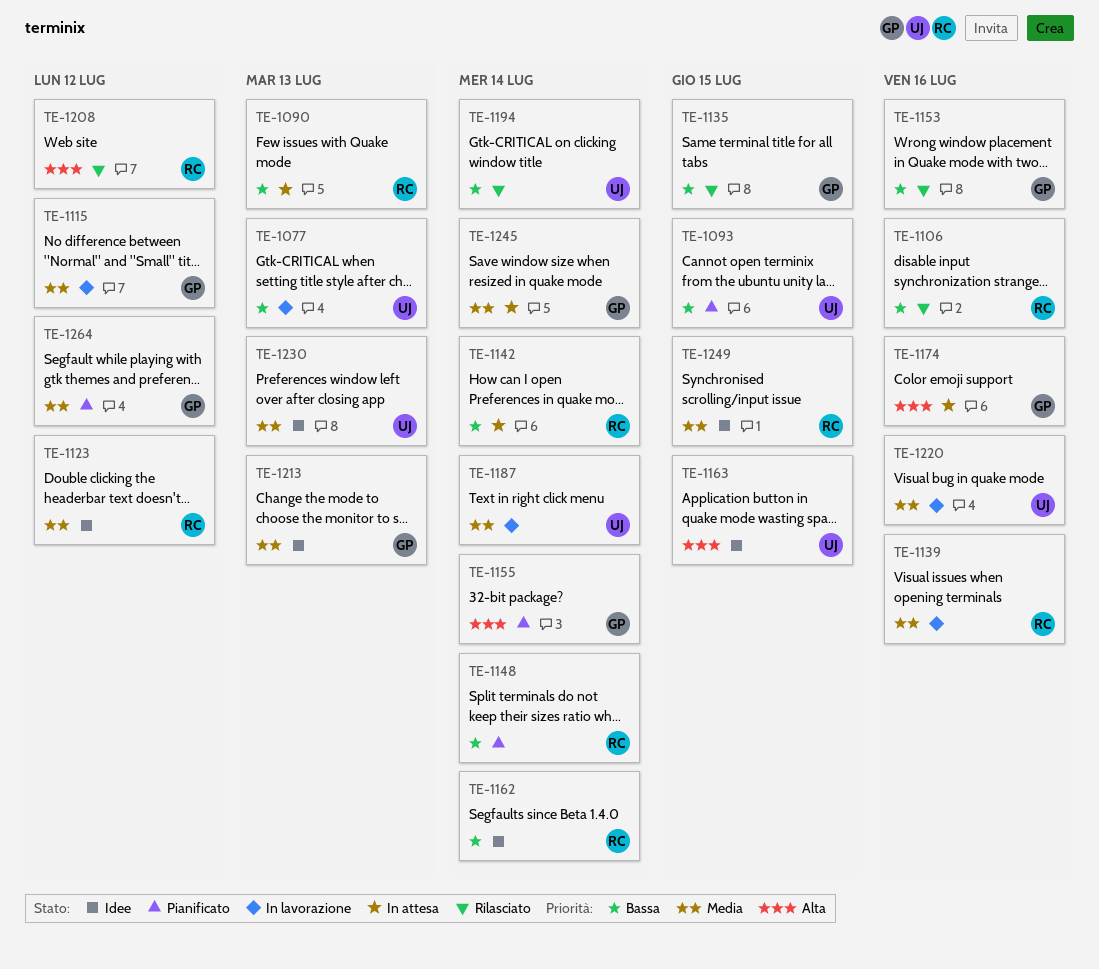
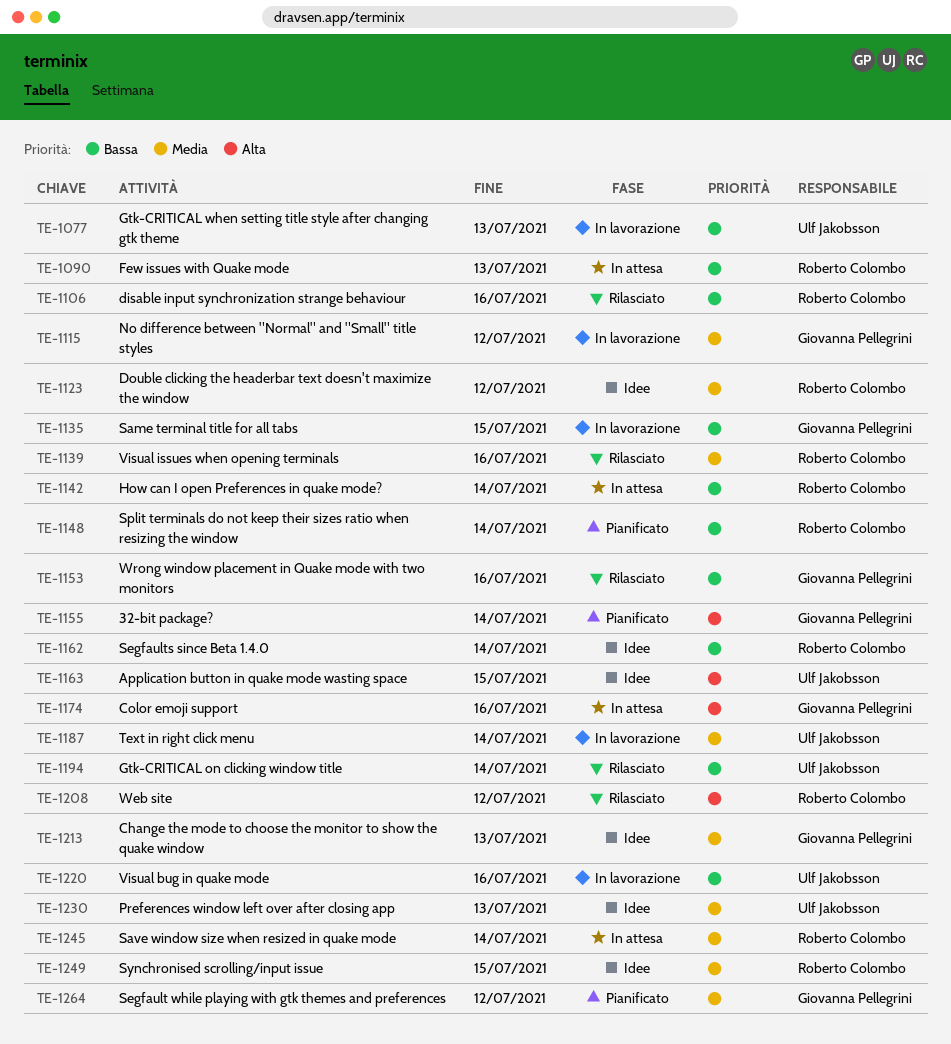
TE-1093: present -> none
TE-1135, status: Rilasciato -> In lavorazione
TE-1139, status: In lavorazione -> Rilasciato
TE-1220, priority: Media -> Bassa
TE-1245, owner: Giovanna Pellegrini -> Roberto Colombo

